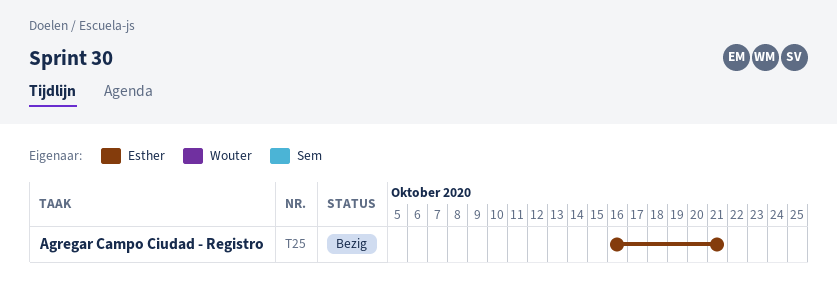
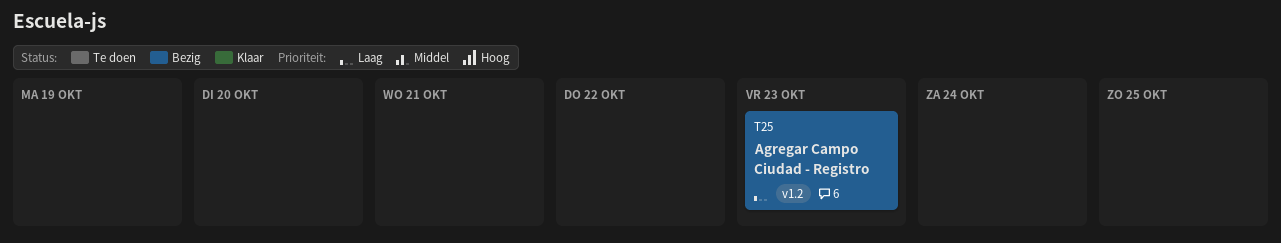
T25, due: Oct 21 -> Oct 23

